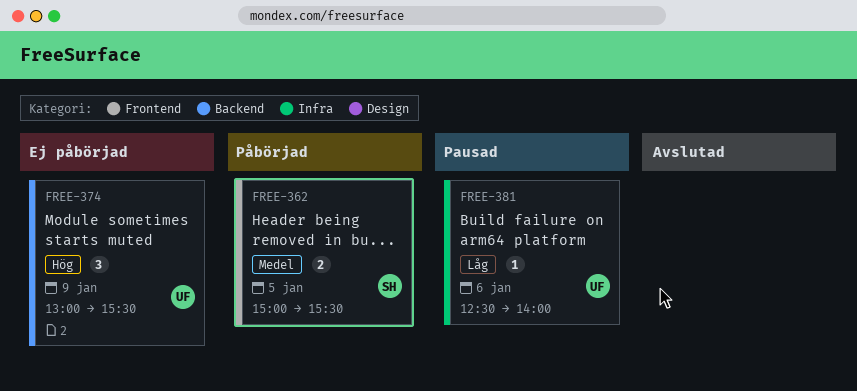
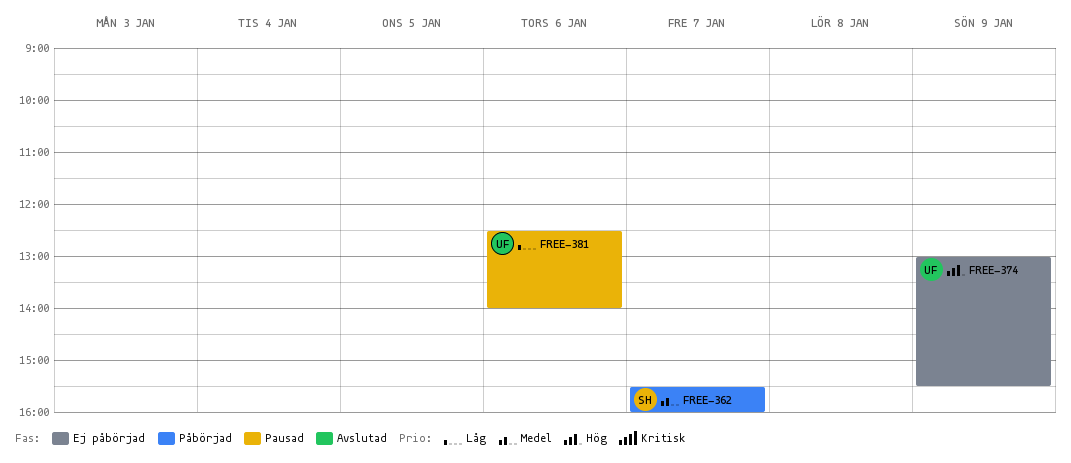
FREE-362, day: Jan 5 -> Jan 7
FREE-362, begins: 15:00 -> 15:30
FREE-362, ends: 15:30 -> 16:00

